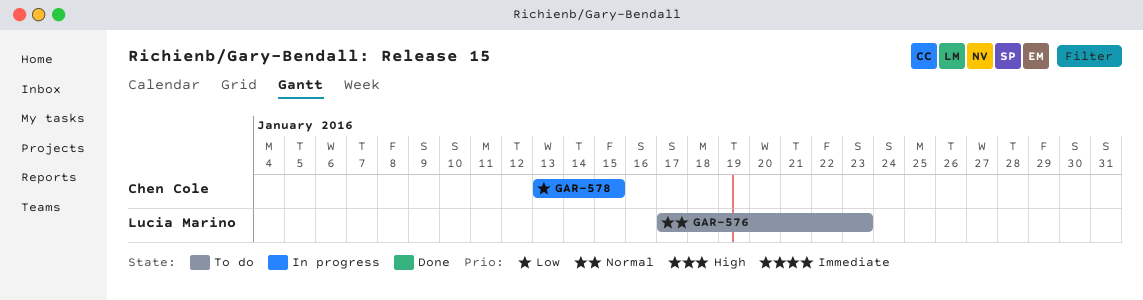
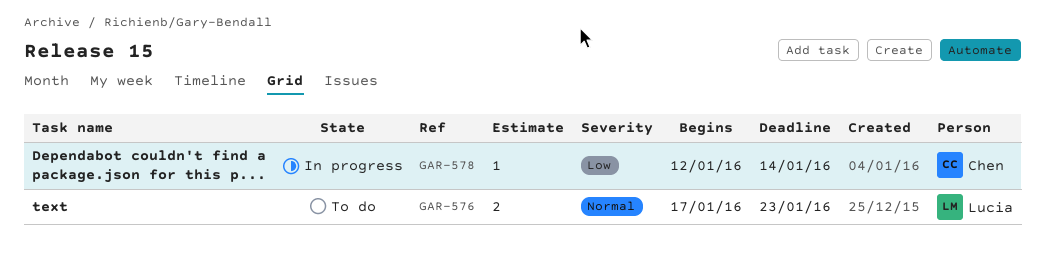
GAR-578, start: Jan 13 -> Jan 12
GAR-578, due: Jan 15 -> Jan 14

